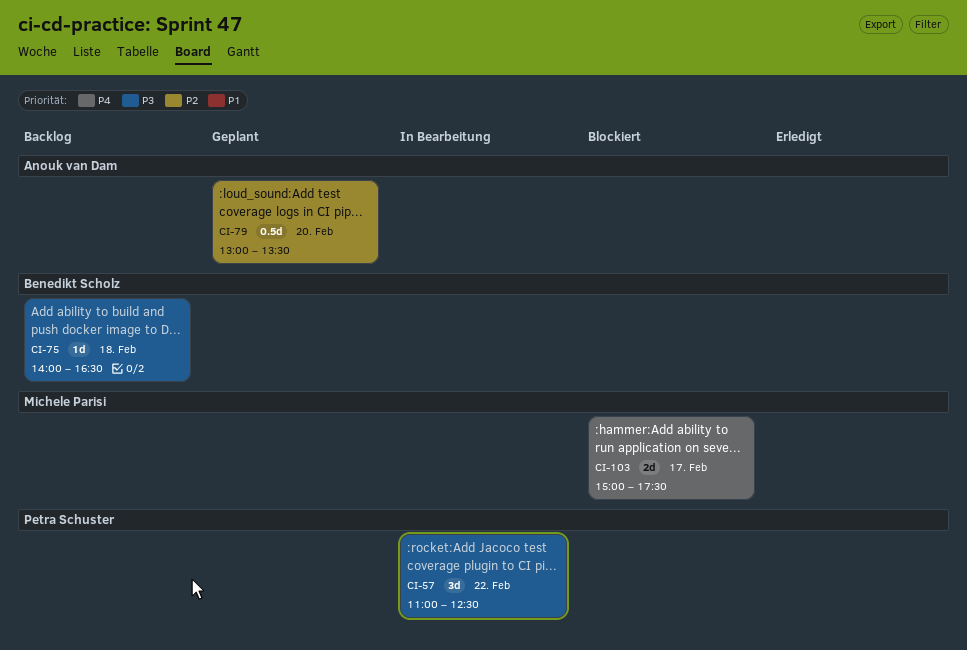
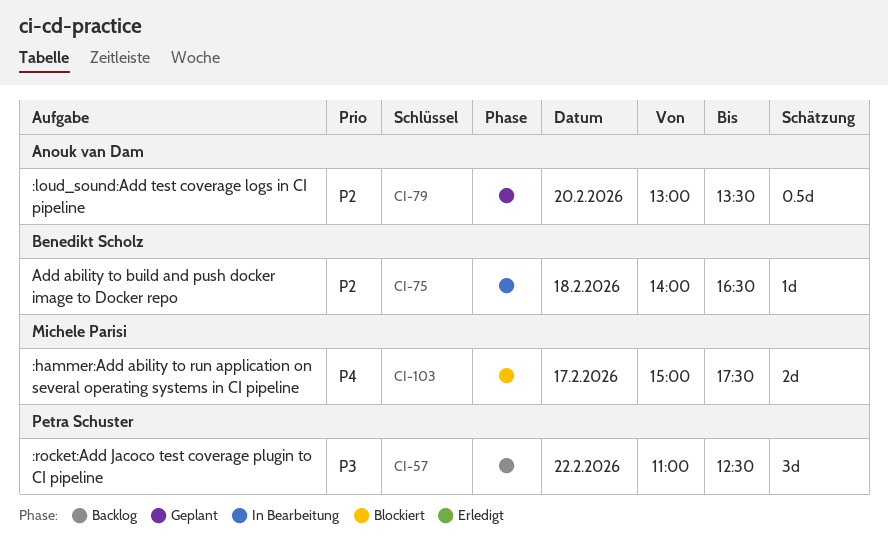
CI-57, status: In Bearbeitung -> Backlog
CI-75, status: Backlog -> In Bearbeitung
CI-75, priority: P3 -> P2

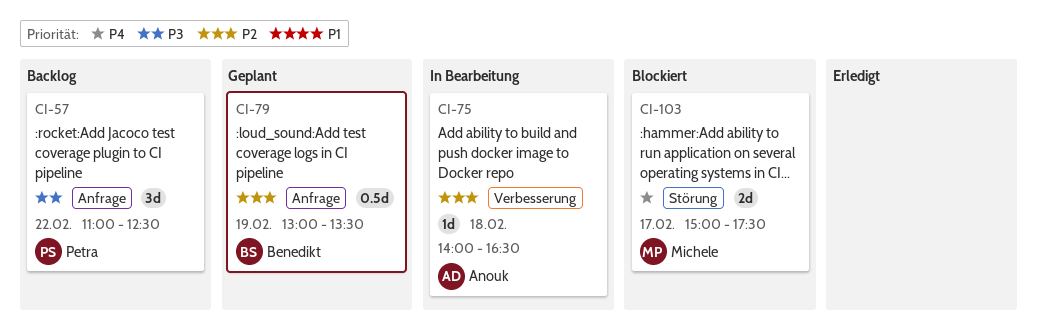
CI-75, owner: Benedikt Scholz -> Anouk van Dam
CI-79, owner: Anouk van Dam -> Benedikt Scholz
CI-79, day: Feb 20 -> Feb 19

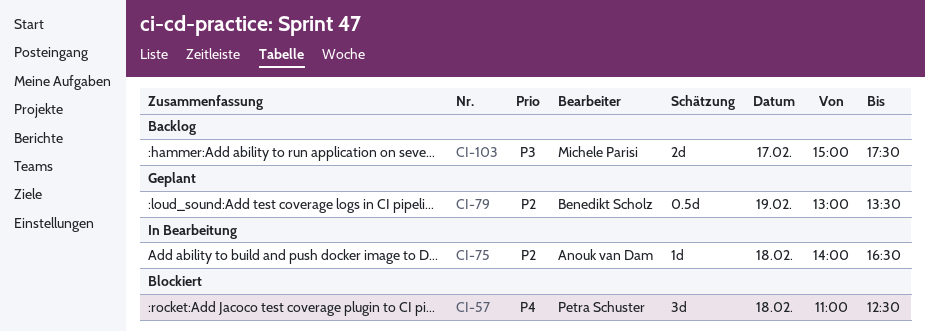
CI-57, status: Backlog -> Blockiert
CI-57, priority: P3 -> P4
CI-57, day: Feb 22 -> Feb 18
CI-103, status: Blockiert -> Backlog
CI-103, priority: P4 -> P3

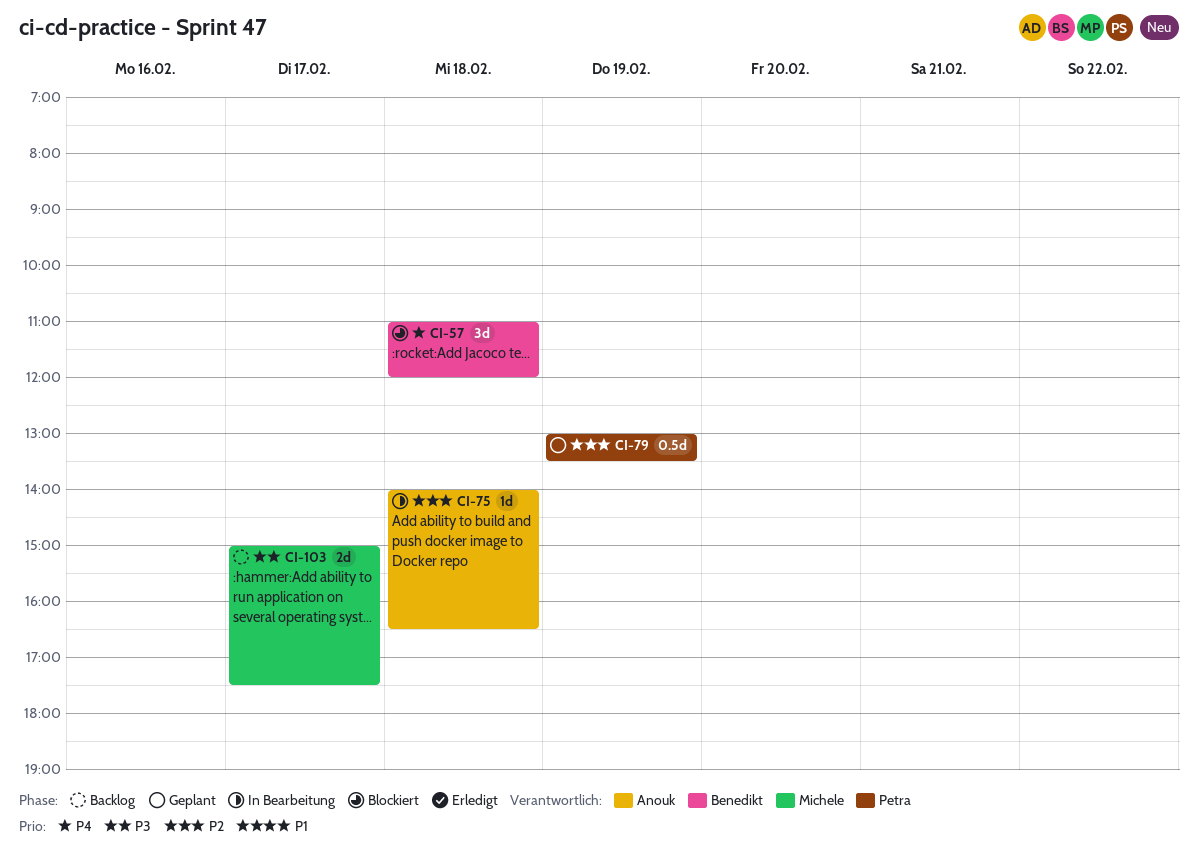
CI-57, owner: Petra Schuster -> Benedikt Scholz
CI-57, ends: 12:30 -> 12:00
CI-79, owner: Benedikt Scholz -> Petra Schuster

